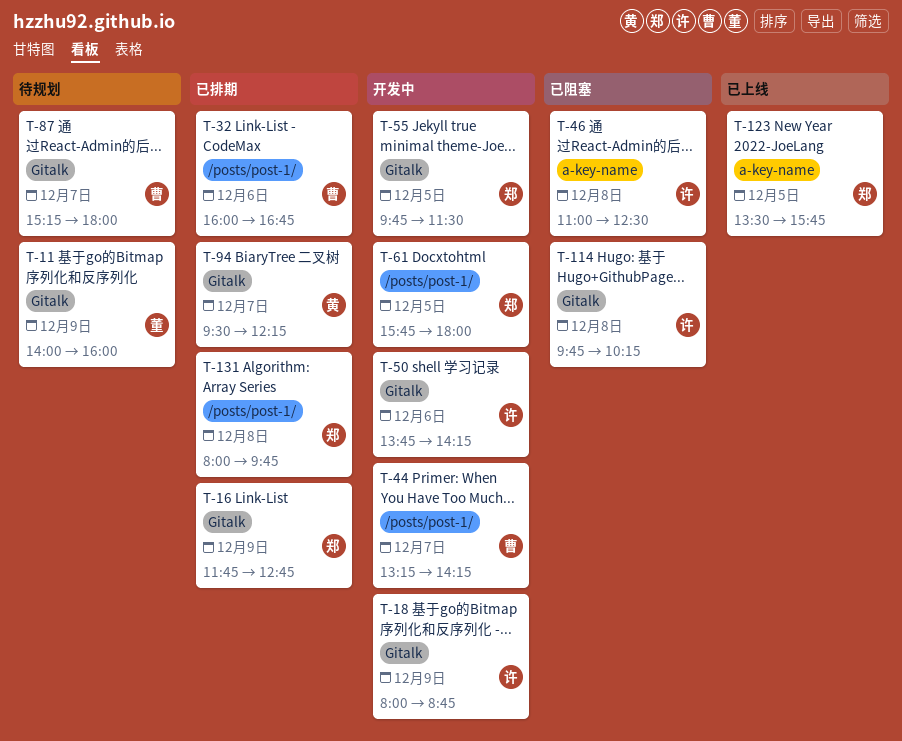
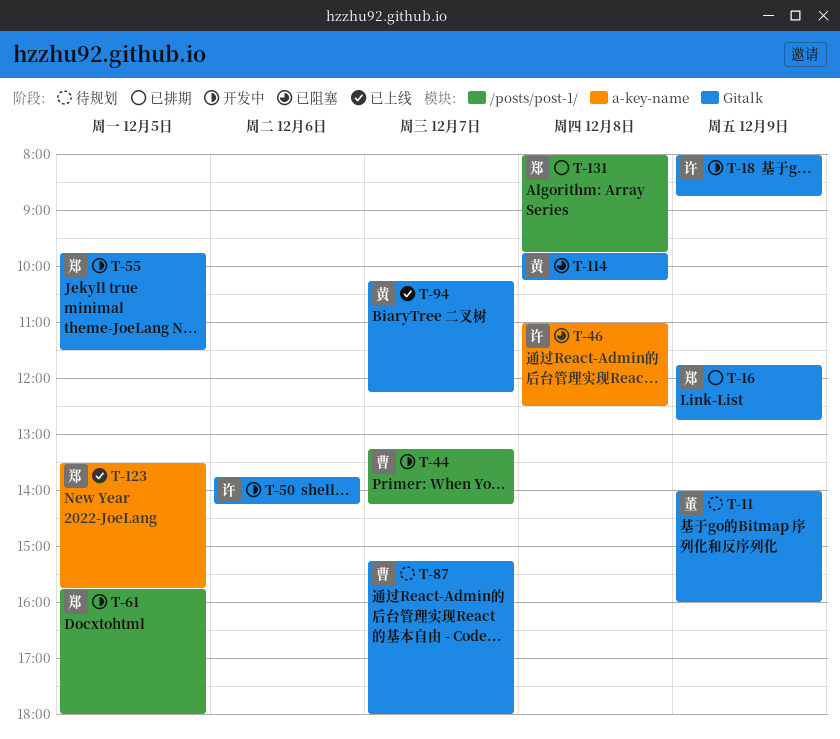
T-32: present -> none
T-94, status: 已排期 -> 已上线
T-94, begins: 09:30 -> 10:15
T-114, owner: 许 -> 黄

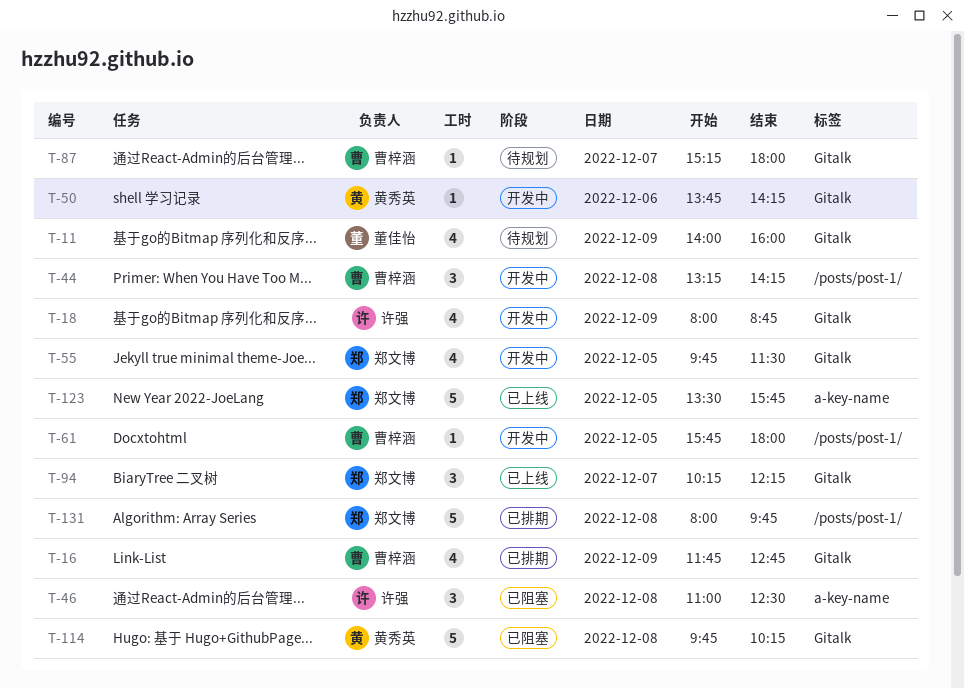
T-16, owner: 郑文博 -> 曹梓涵
T-44, day: Dec 7 -> Dec 8
T-50, owner: 许强 -> 黄秀英
T-61, owner: 郑文博 -> 曹梓涵
T-94, owner: 黄秀英 -> 郑文博

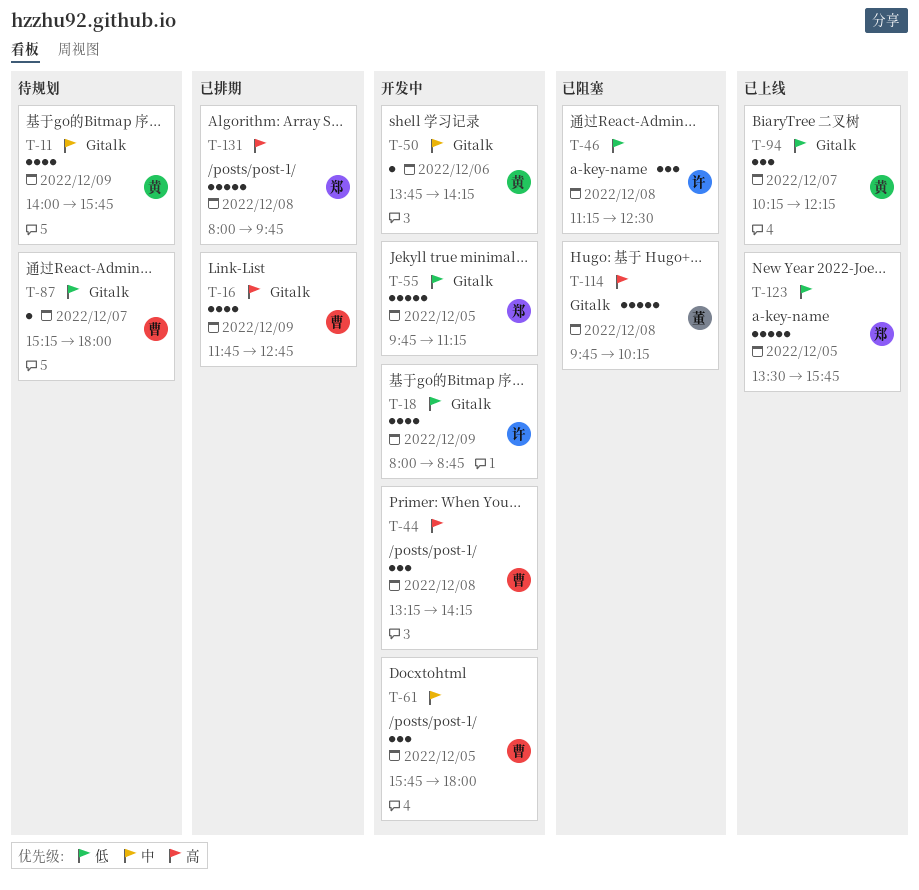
T-11, owner: 董佳怡 -> 黄秀英
T-11, ends: 16:00 -> 15:45
T-46, begins: 11:00 -> 11:15
T-55, estimate: 4 -> 5
T-55, ends: 11:30 -> 11:15
T-61, estimate: 1 -> 3
T-94, owner: 郑文博 -> 黄秀英
T-114, owner: 黄秀英 -> 董佳怡

